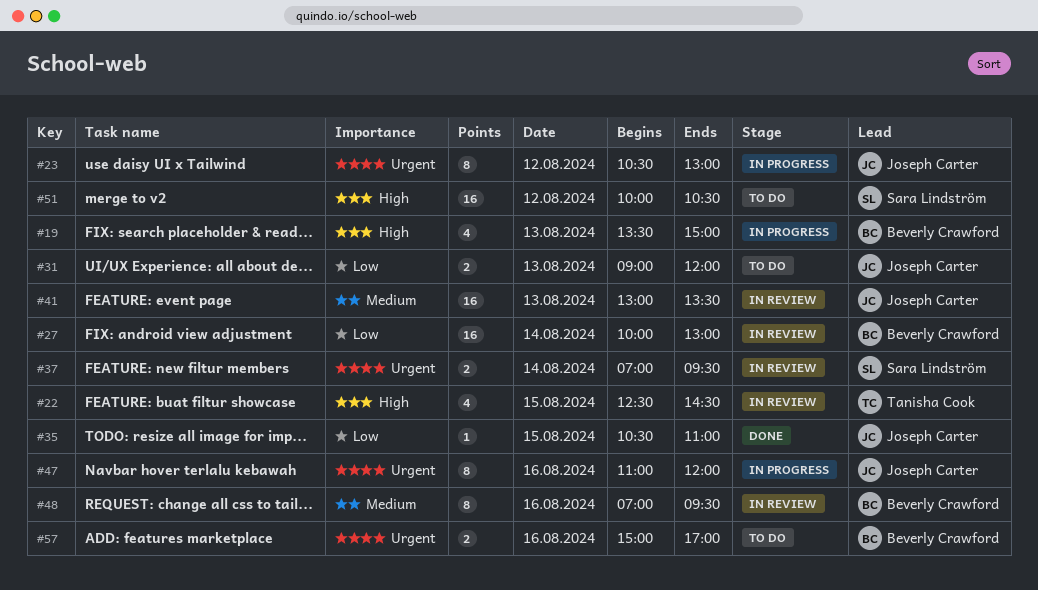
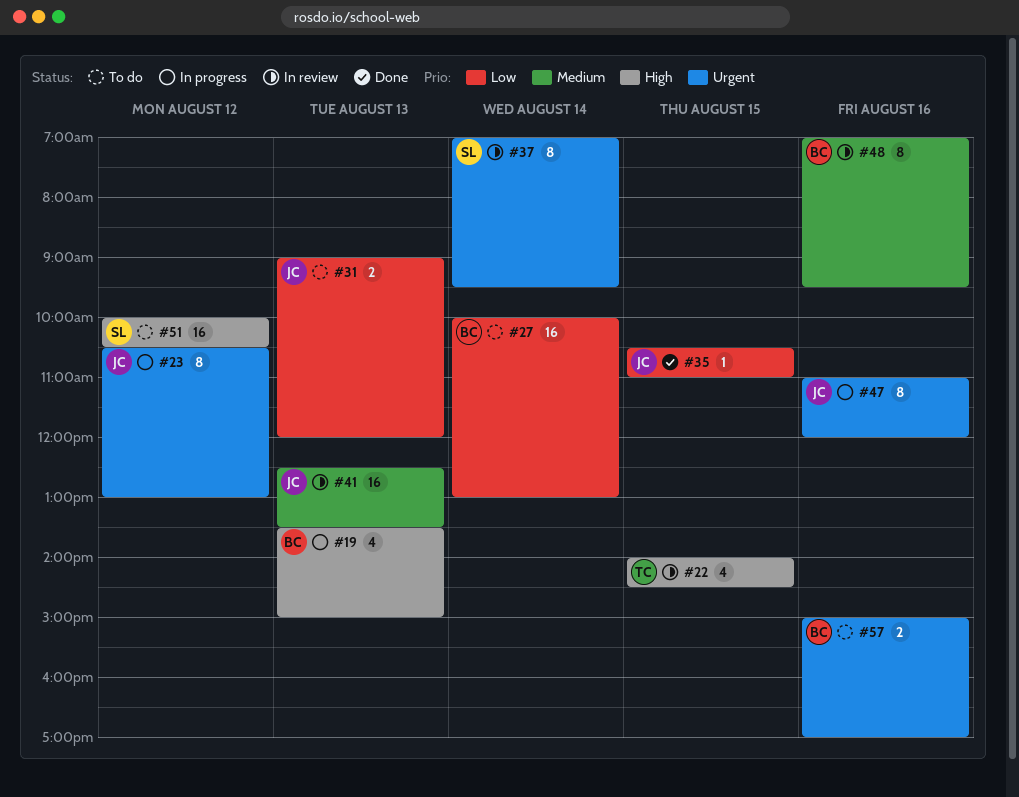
#22, begins: 12:30 -> 14:00
#27, status: In review -> To do
#37, estimate: 2 -> 8
#41, begins: 13:00 -> 12:30

